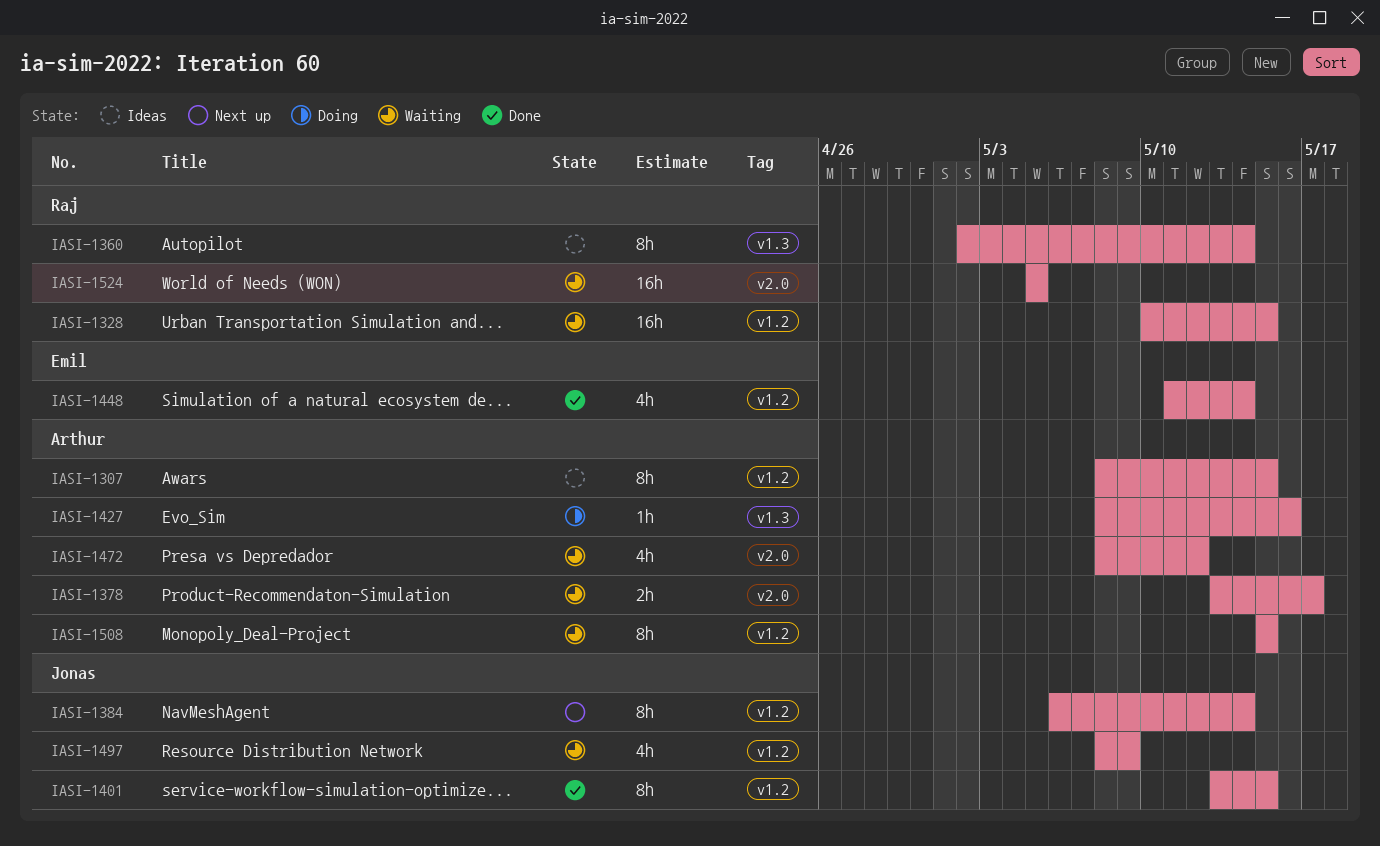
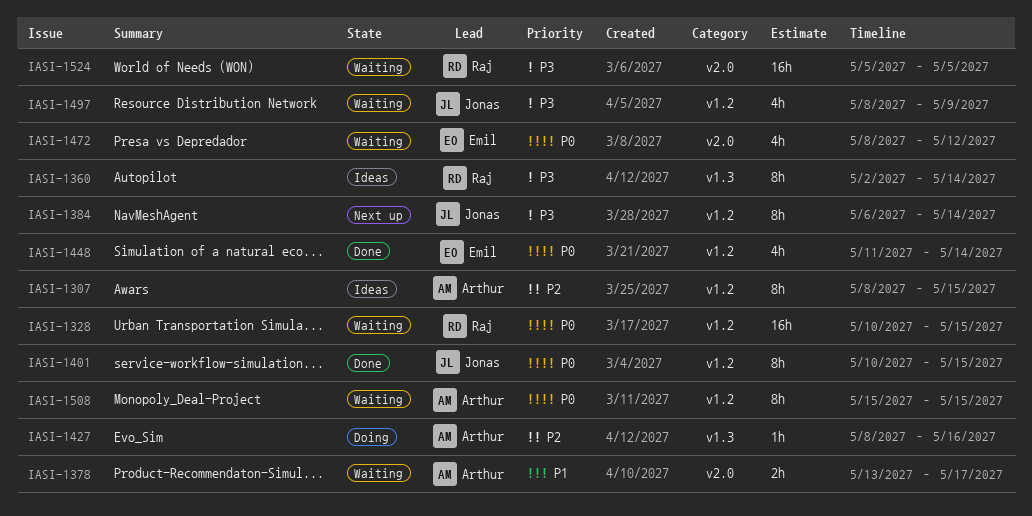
IASI-1401, start: May 13 -> May 10
IASI-1472, owner: Arthur -> Emil

